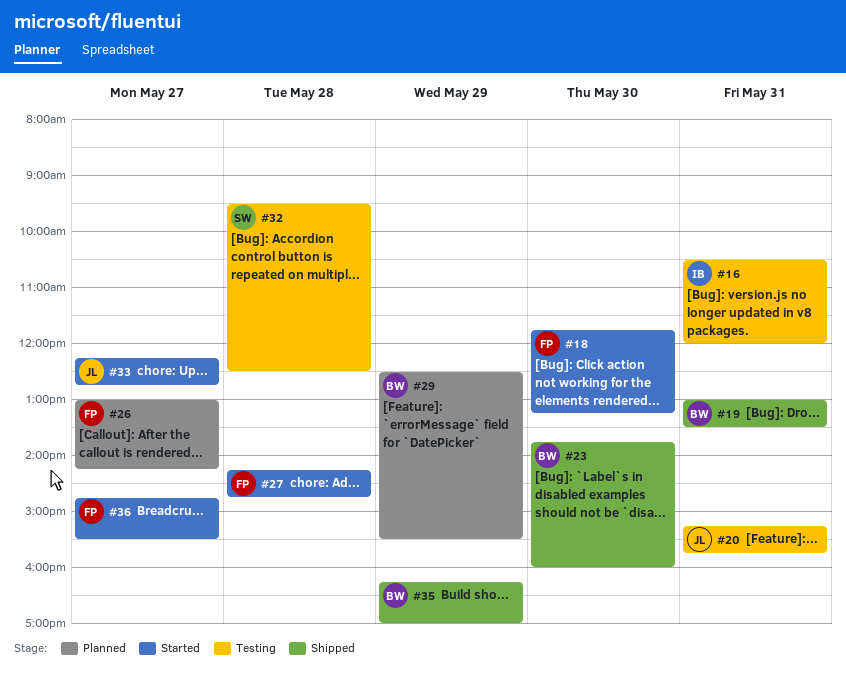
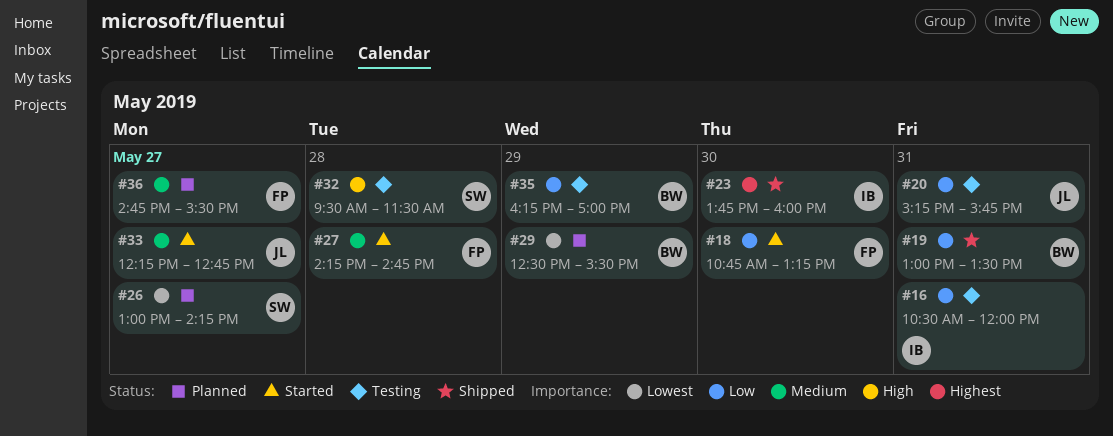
#18, begins: 11:45 -> 10:45
#23, owner: BW -> IB
#26, owner: FP -> SW
#32, ends: 12:30 -> 11:30
#35, status: Shipped -> Testing
#36, status: Started -> Planned

